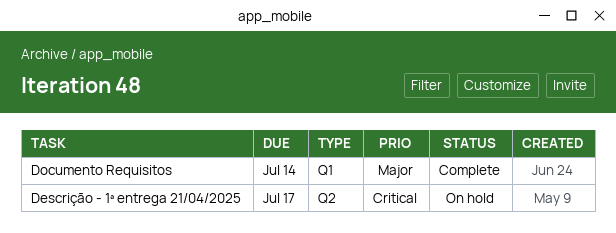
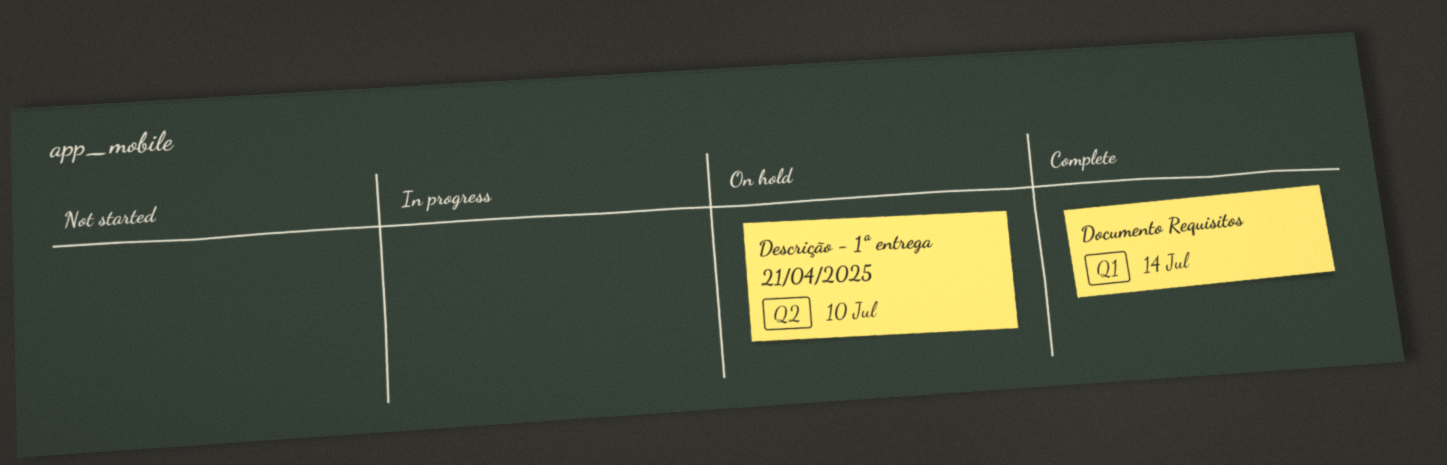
Descrição - 1ª entrega 21/04/2025, due: Jul 17 -> Jul 10

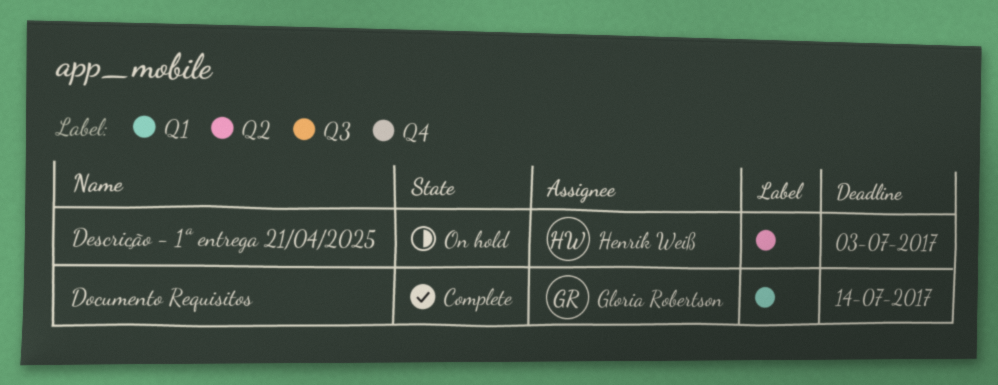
Descrição - 1ª entrega 21/04/2025, due: Jul 10 -> Jul 3

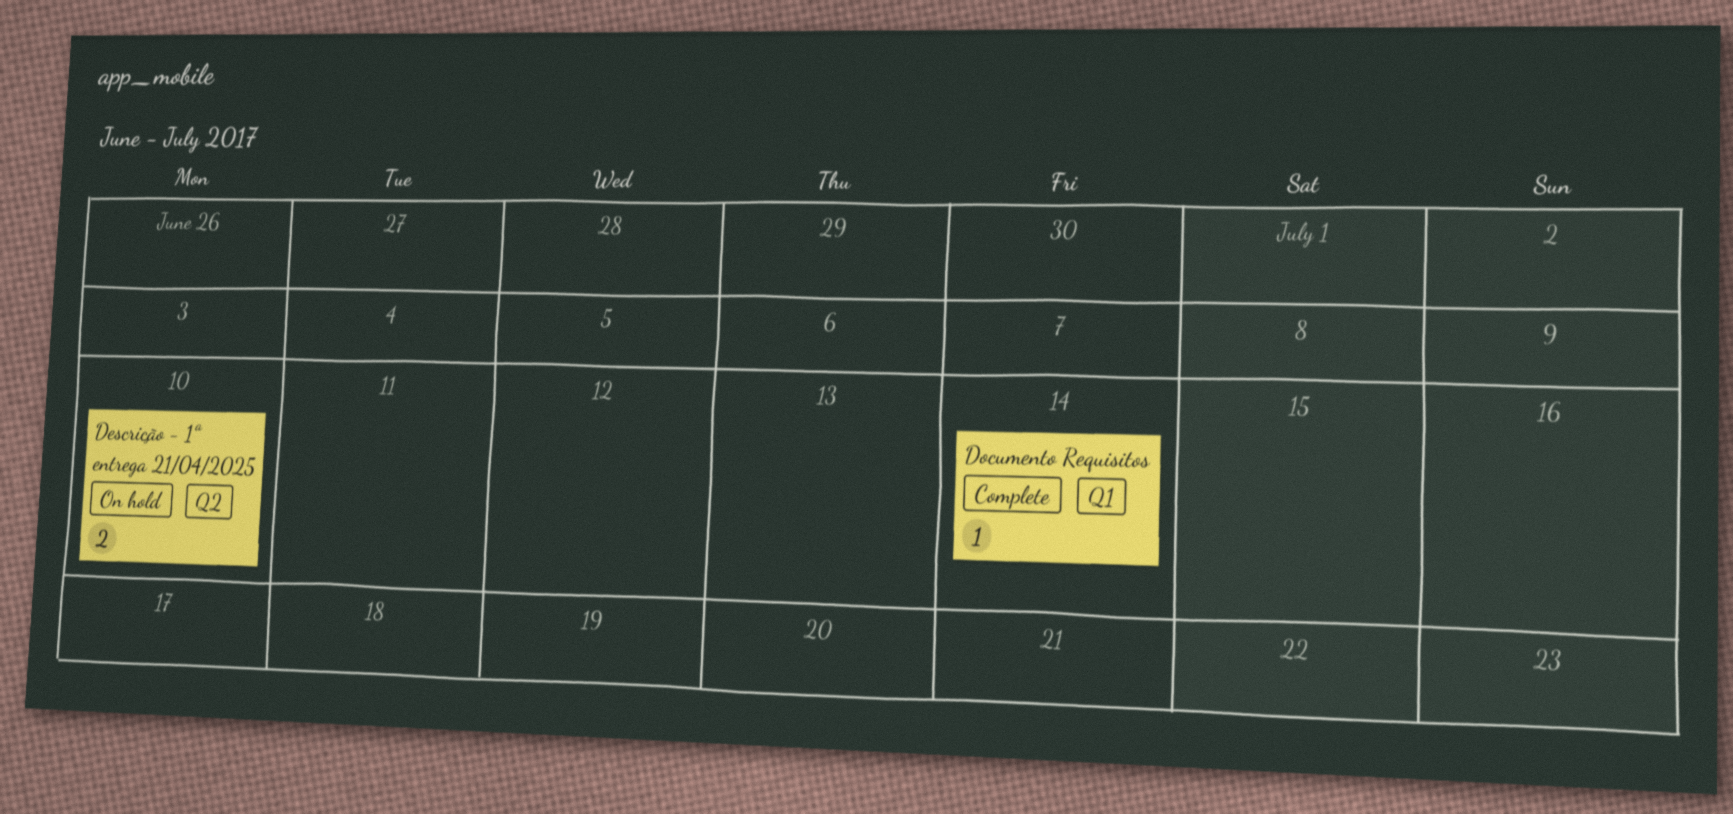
Descrição - 1ª entrega 21/04/2025, due: Jul 3 -> Jul 10

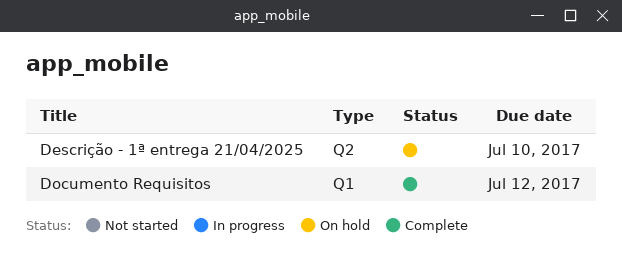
Documento Requisitos, due: Jul 14 -> Jul 12

